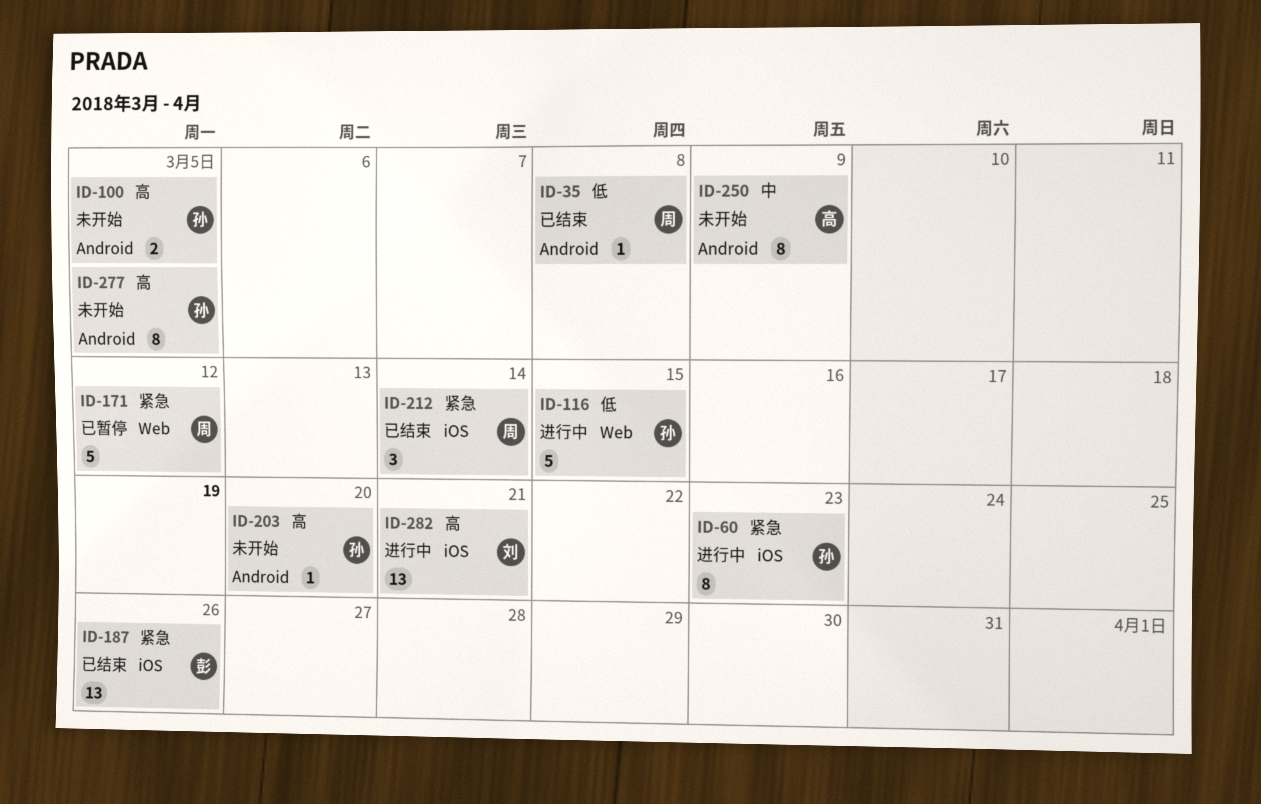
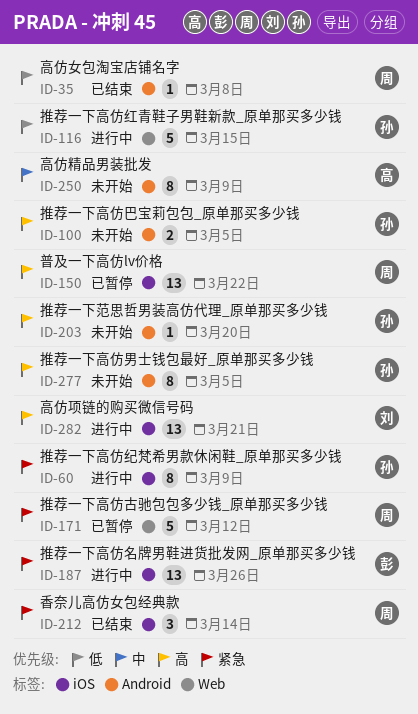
ID-60, due: Mar 23 -> Mar 9
ID-150: none -> present
ID-187, status: 已结束 -> 进行中

